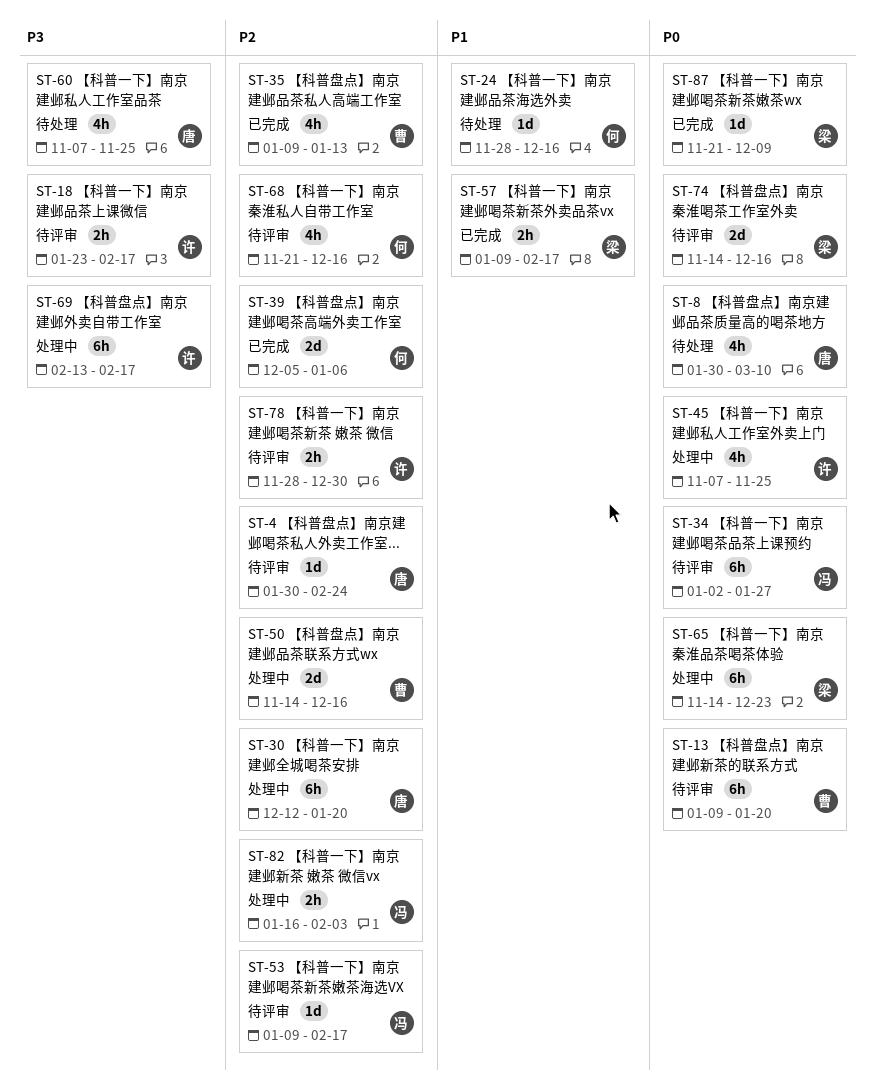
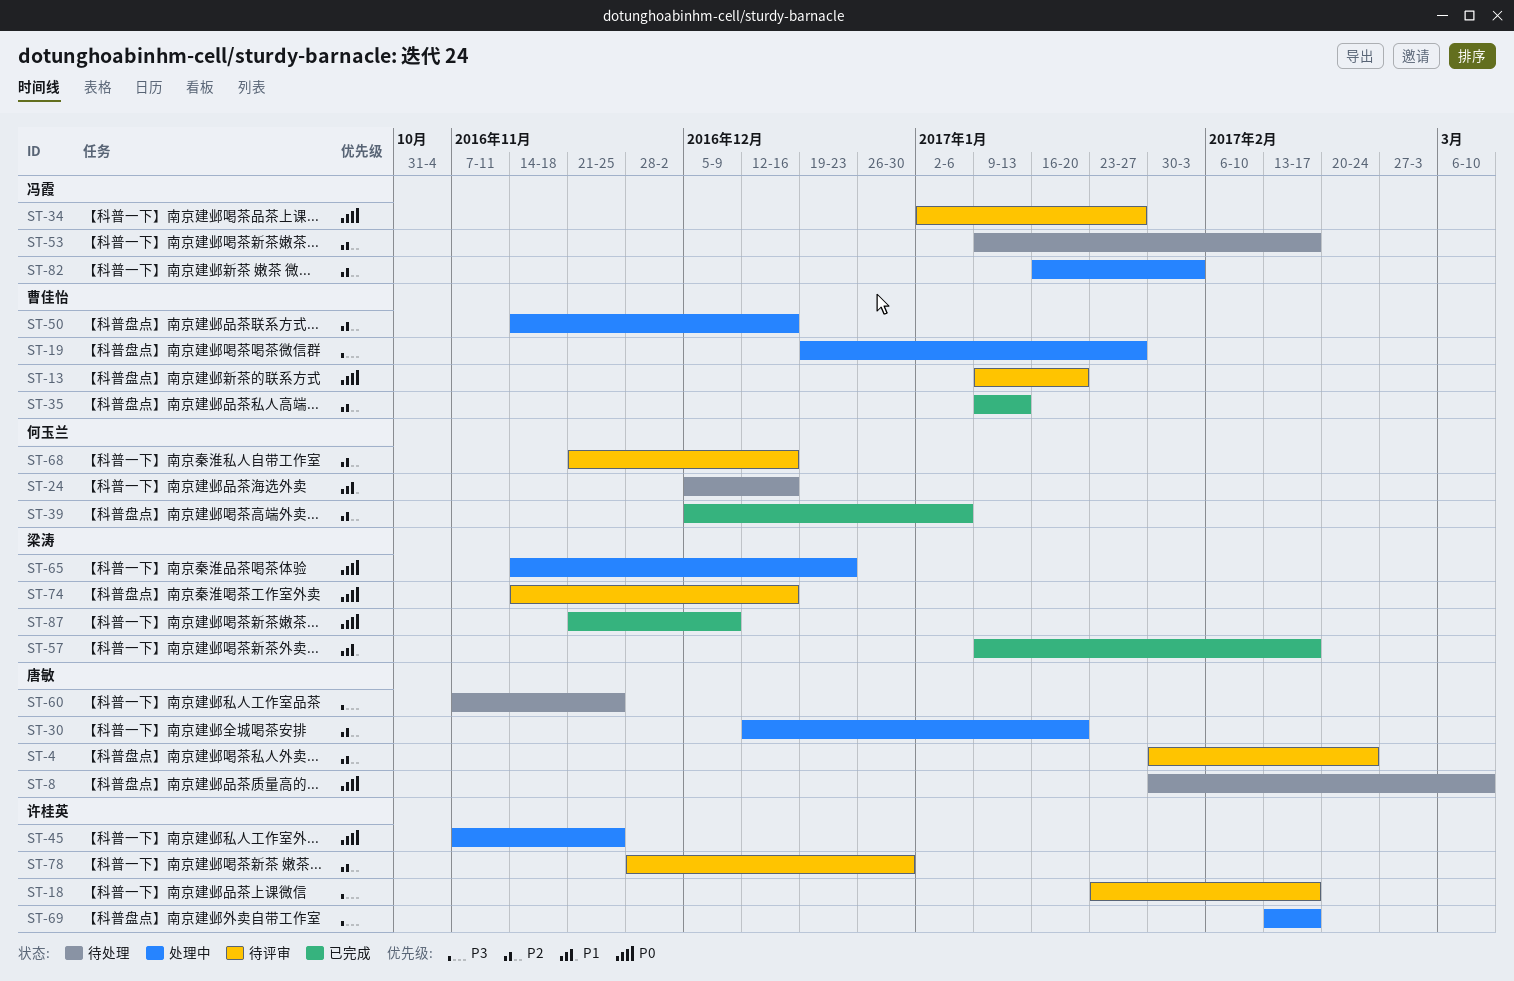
ST-19: none -> present
ST-24, start: Nov 28 -> Dec 5
ST-53, status: 待评审 -> 待处理

